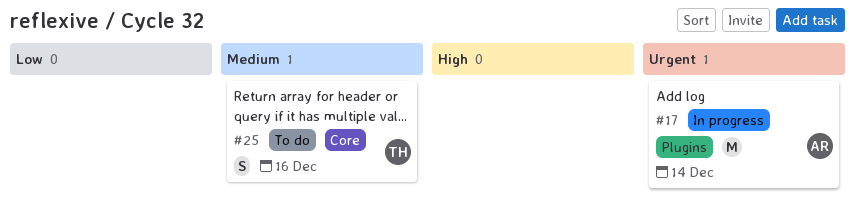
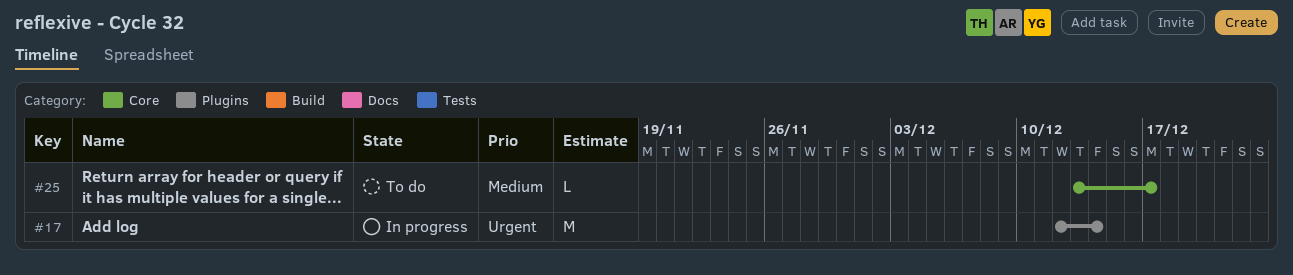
#25, estimate: S -> L
#25, due: Dec 16 -> Dec 17

